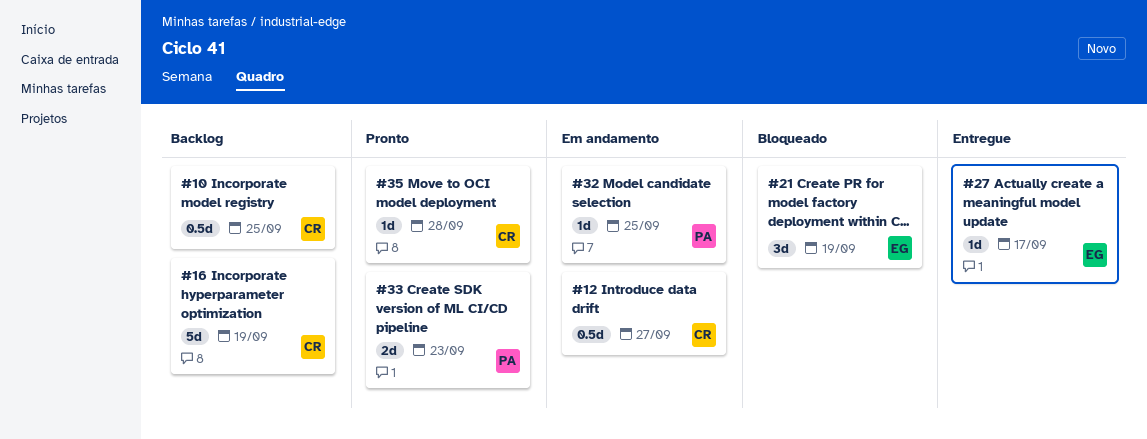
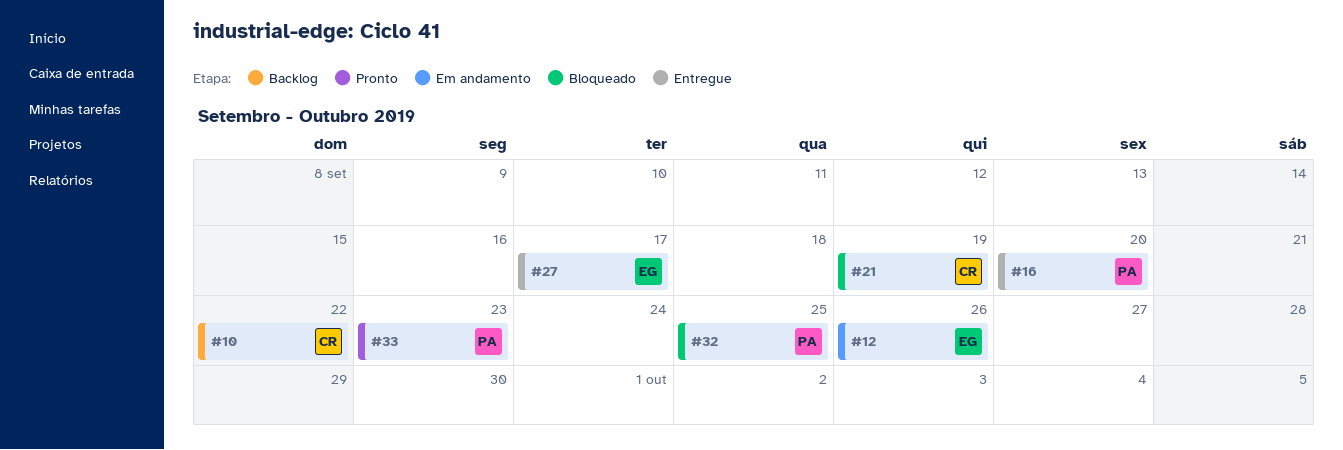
#10, due: Sep 25 -> Sep 22
#12, owner: CR -> EG
#12, due: Sep 27 -> Sep 26
#16, status: Backlog -> Entregue
#16, owner: CR -> PA
#16, due: Sep 19 -> Sep 20
#21, owner: EG -> CR
#32, status: Em andamento -> Bloqueado
#35: present -> none

